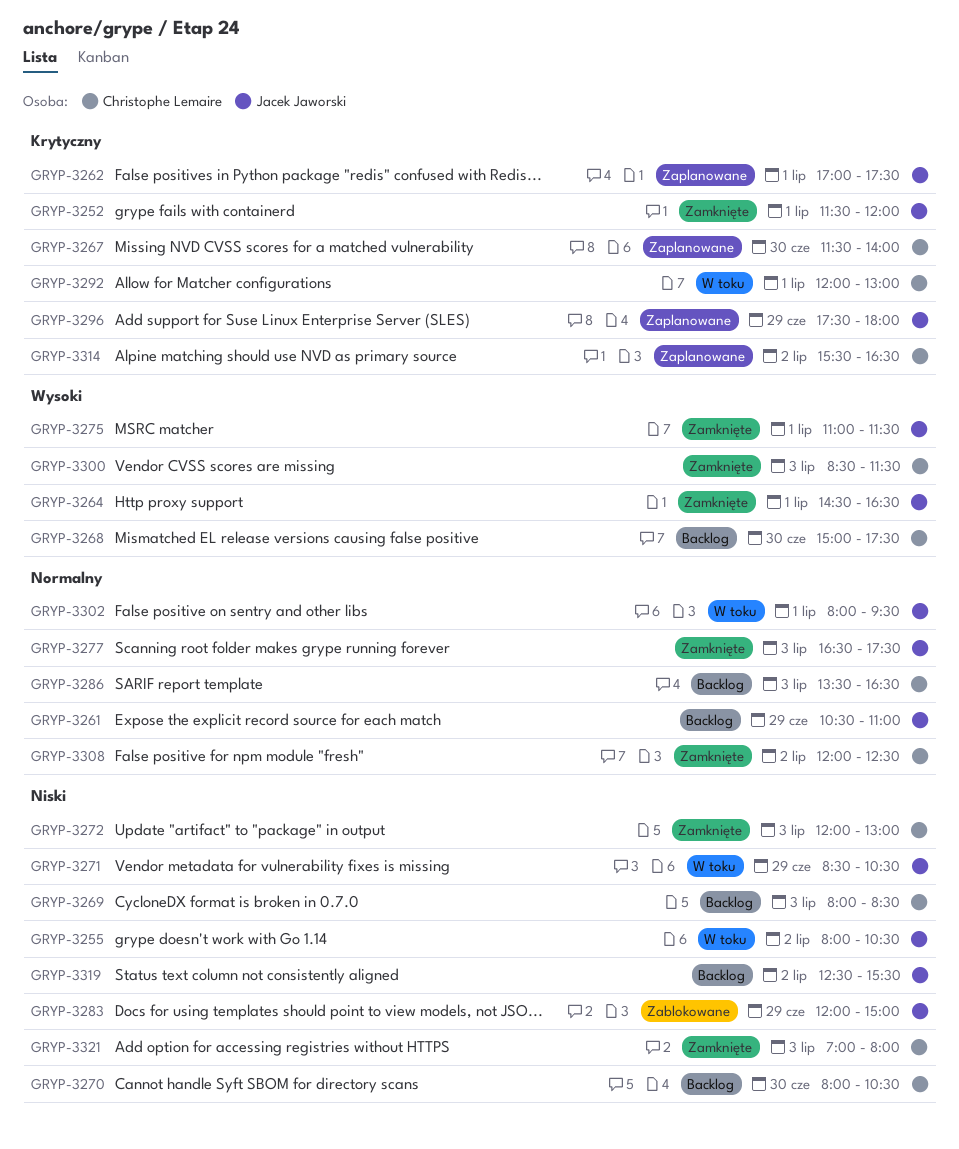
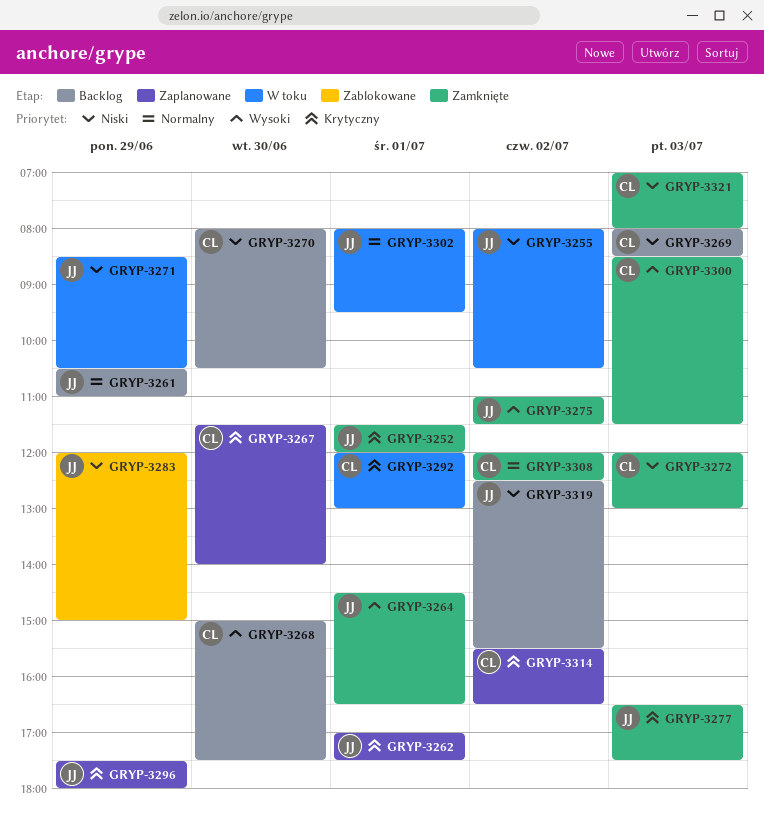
GRYP-3275, day: Jul 1 -> Jul 2
GRYP-3277, priority: Normalny -> Krytyczny
GRYP-3286: present -> none

